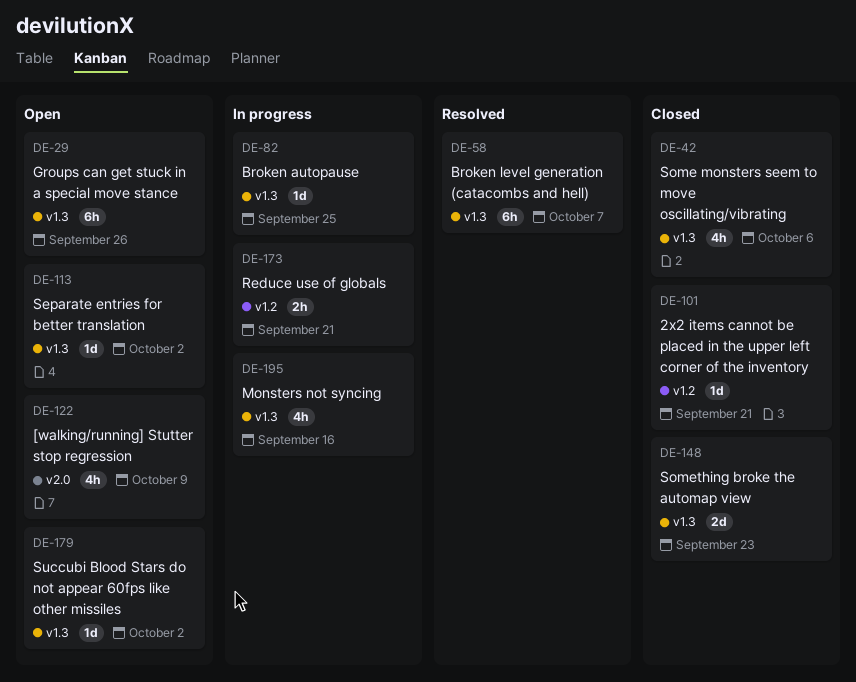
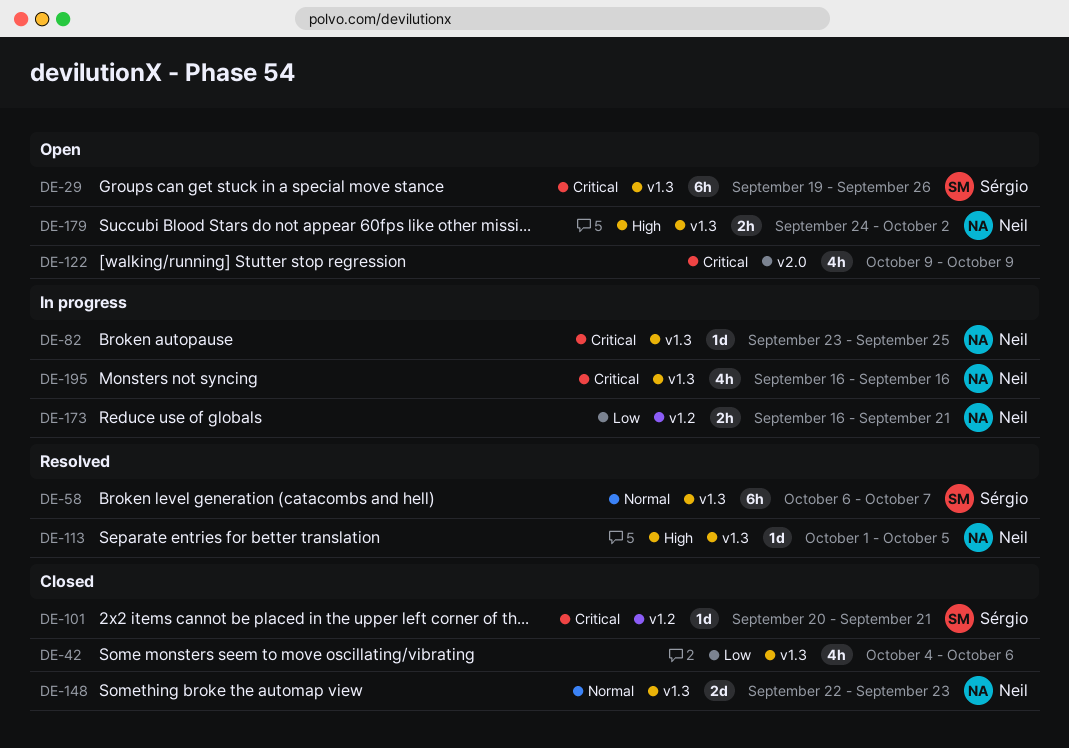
DE-113, status: Open -> Resolved
DE-113, due: Oct 2 -> Oct 5
DE-179, estimate: 1d -> 2h

